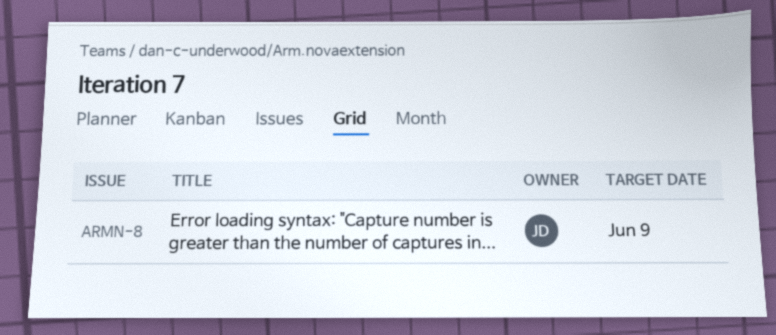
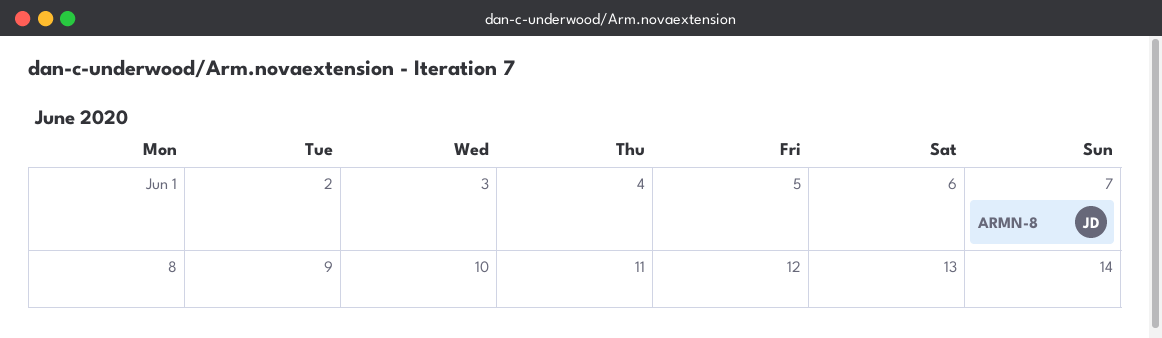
ARMN-8, due: Jun 9 -> Jun 7

